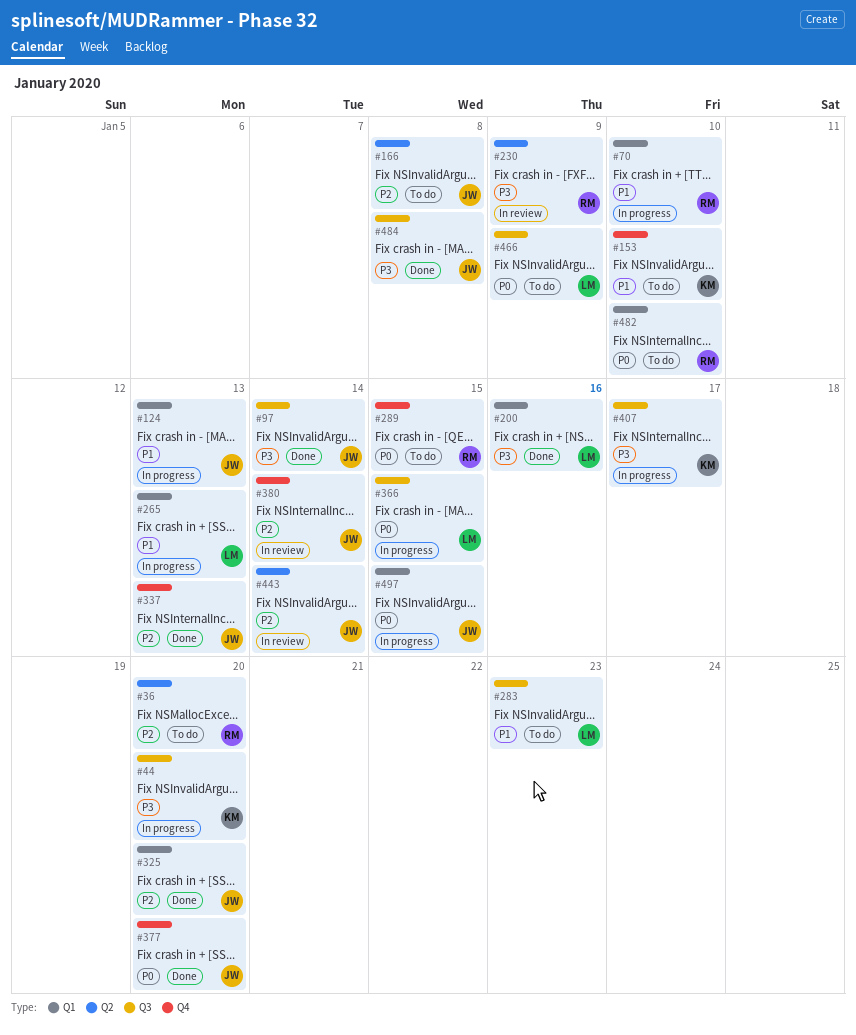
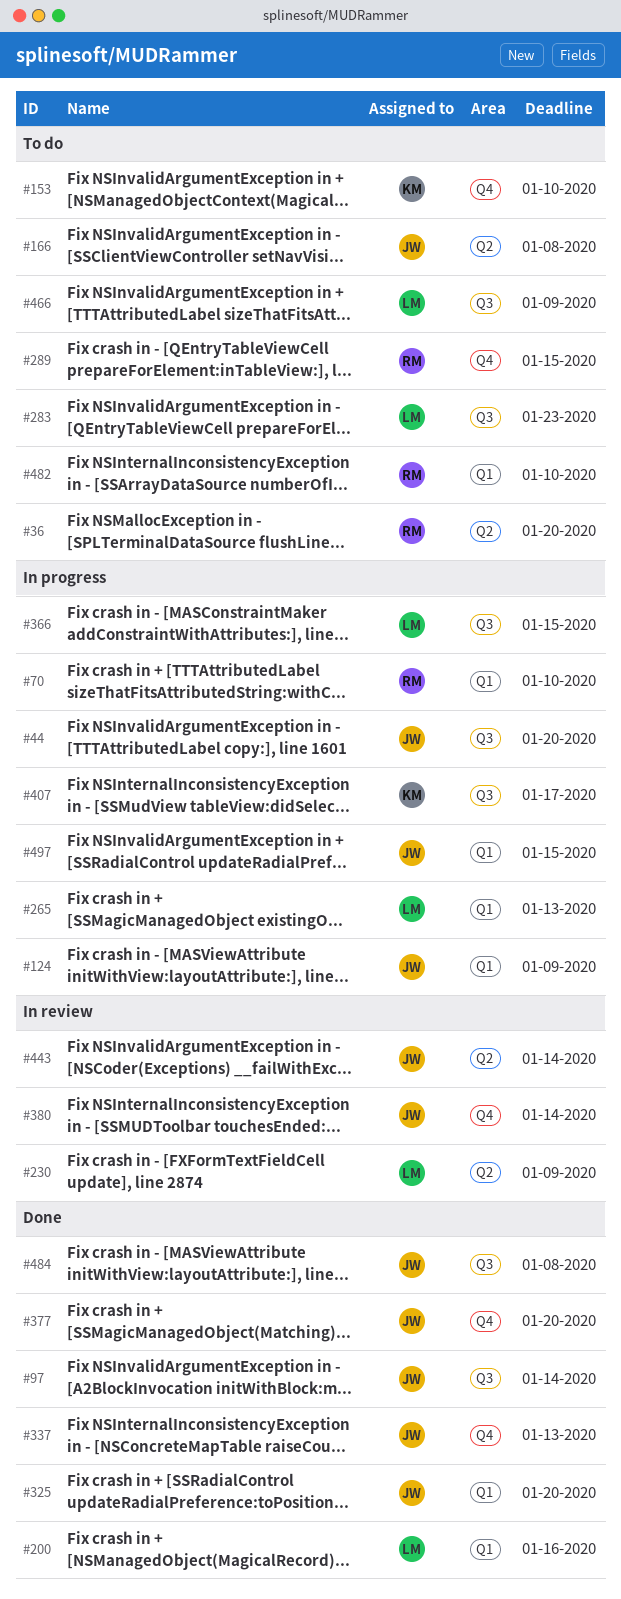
#44, owner: KM -> JW
#124, due: Jan 13 -> Jan 9
#230, owner: RM -> LM

